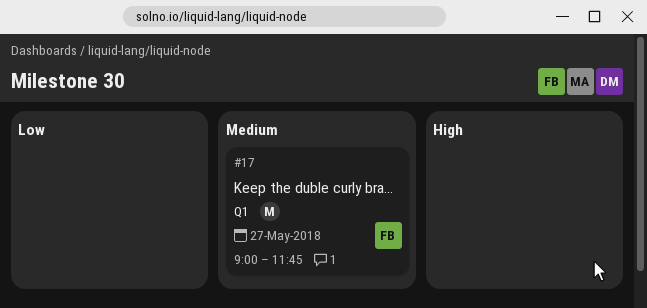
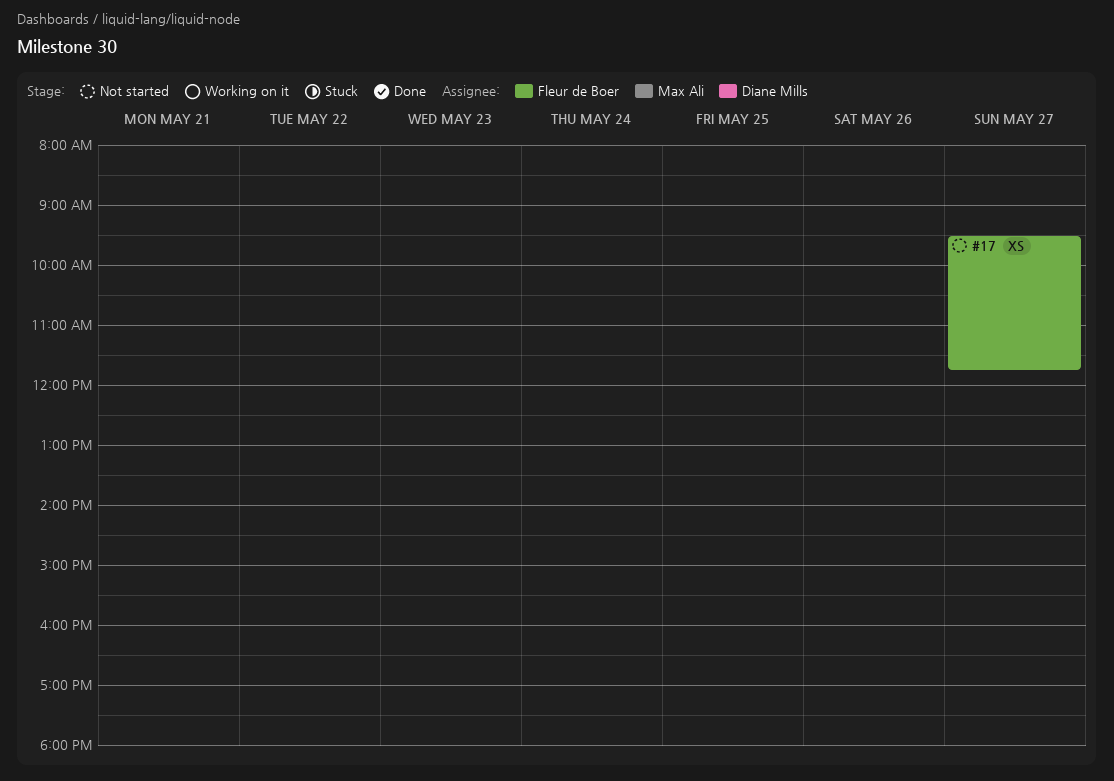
#17, estimate: M -> XS
#17, begins: 09:00 -> 09:30

